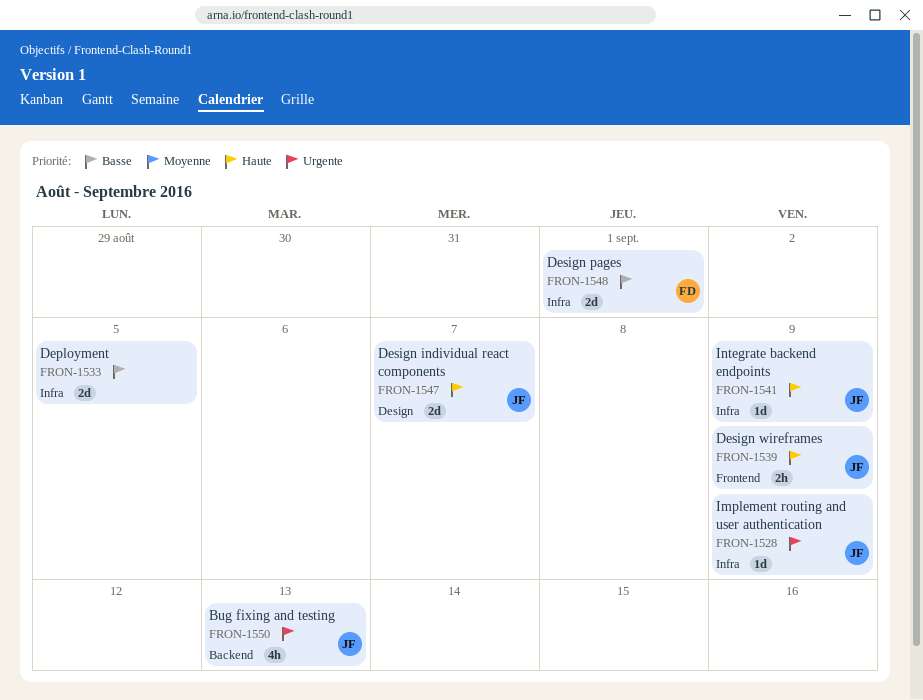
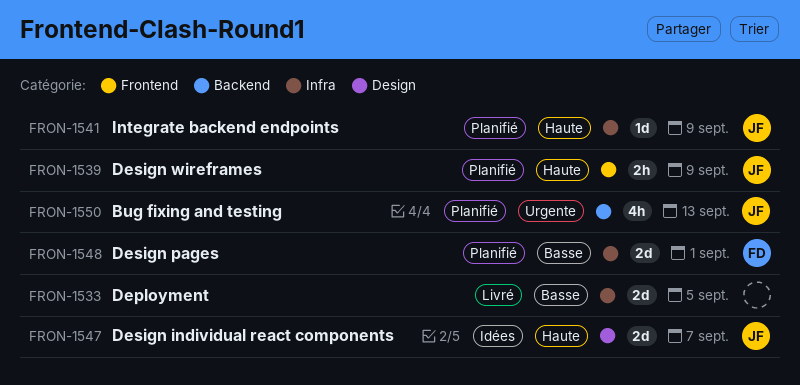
FRON-1528: present -> none

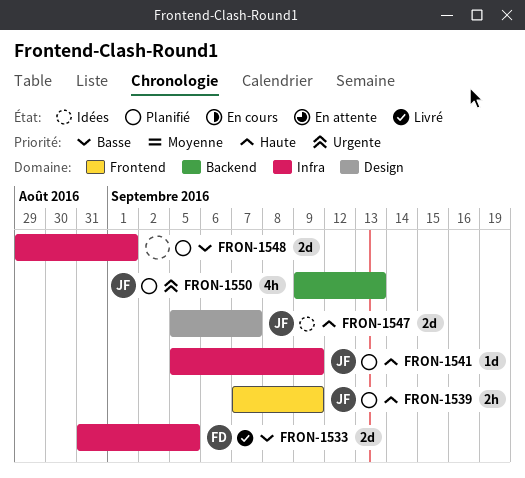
FRON-1533, owner: none -> FD
FRON-1548, owner: FD -> none

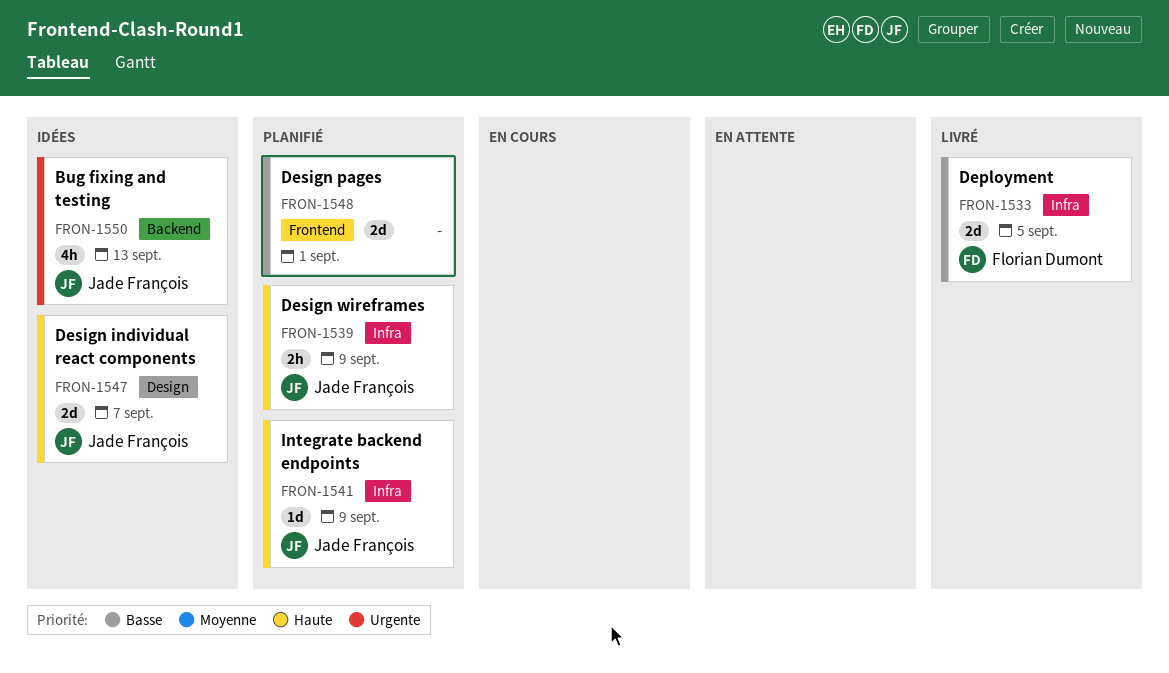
FRON-1539, label: Frontend -> Infra
FRON-1548, label: Infra -> Frontend
FRON-1550, status: Planifié -> Idées

